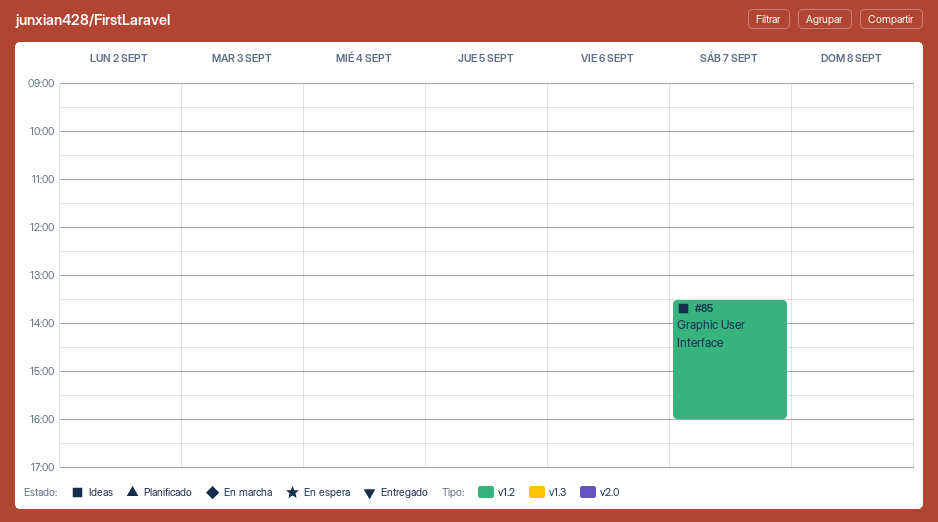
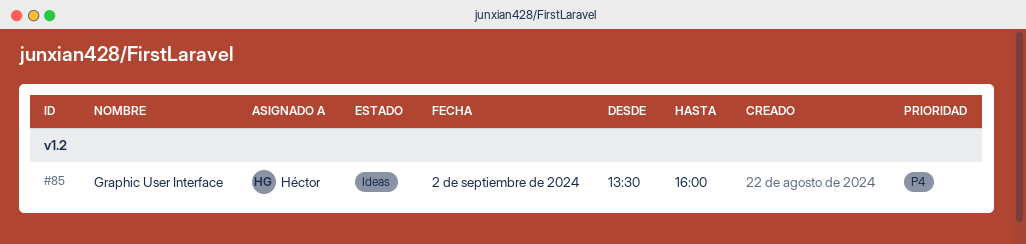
#85, day: Sep 7 -> Sep 2

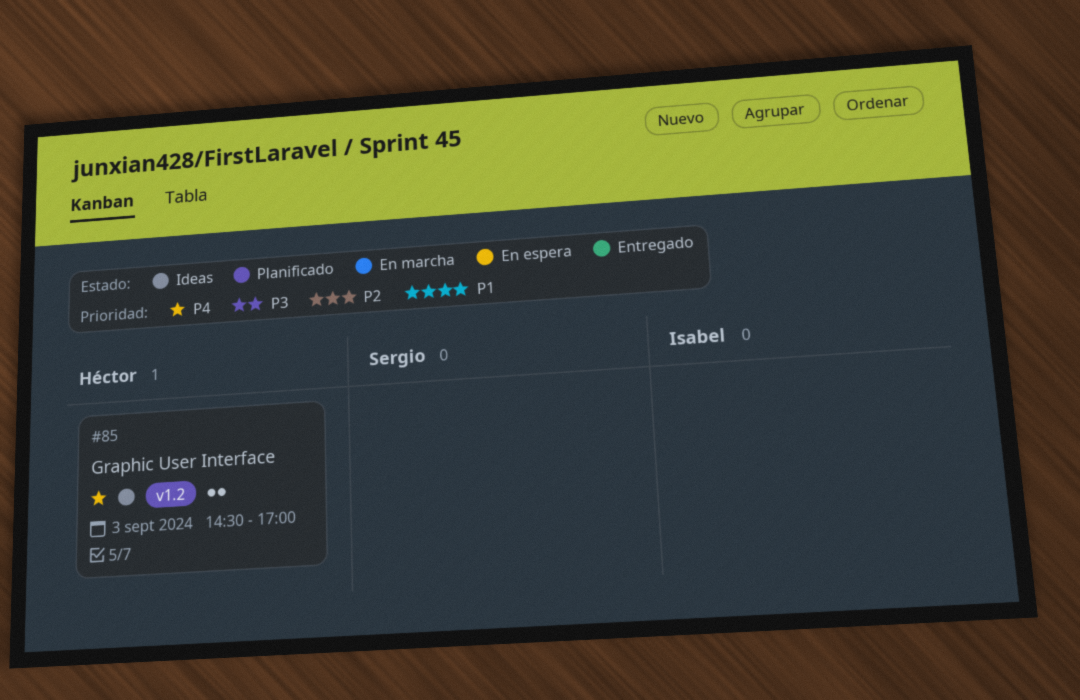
#85, day: Sep 2 -> Sep 3
#85, begins: 13:30 -> 14:30
#85, ends: 16:00 -> 17:00

